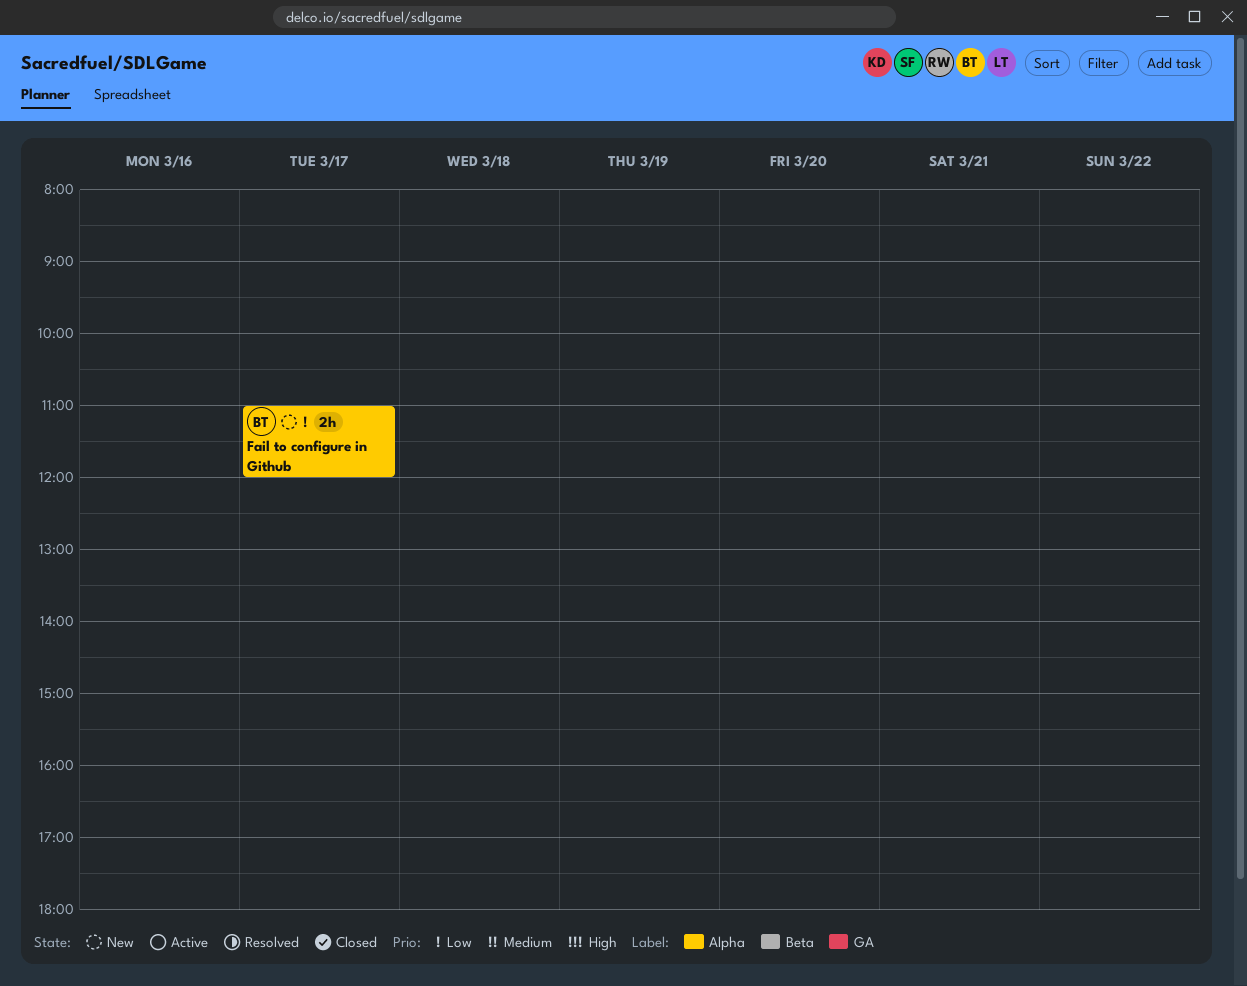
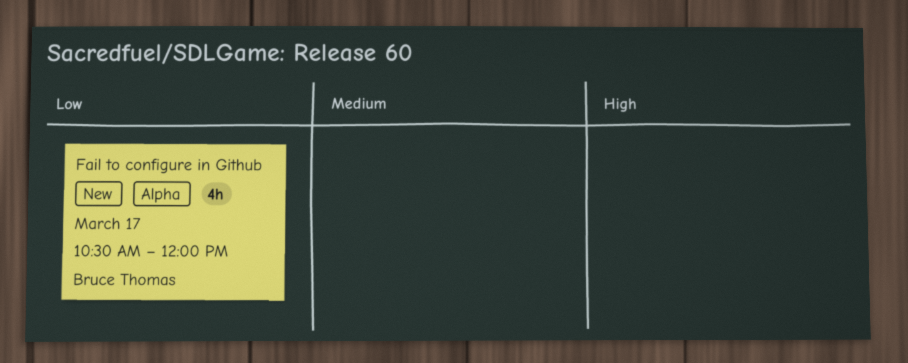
Fail to configure in Github, estimate: 2h -> 4h
Fail to configure in Github, begins: 11:00 -> 10:30

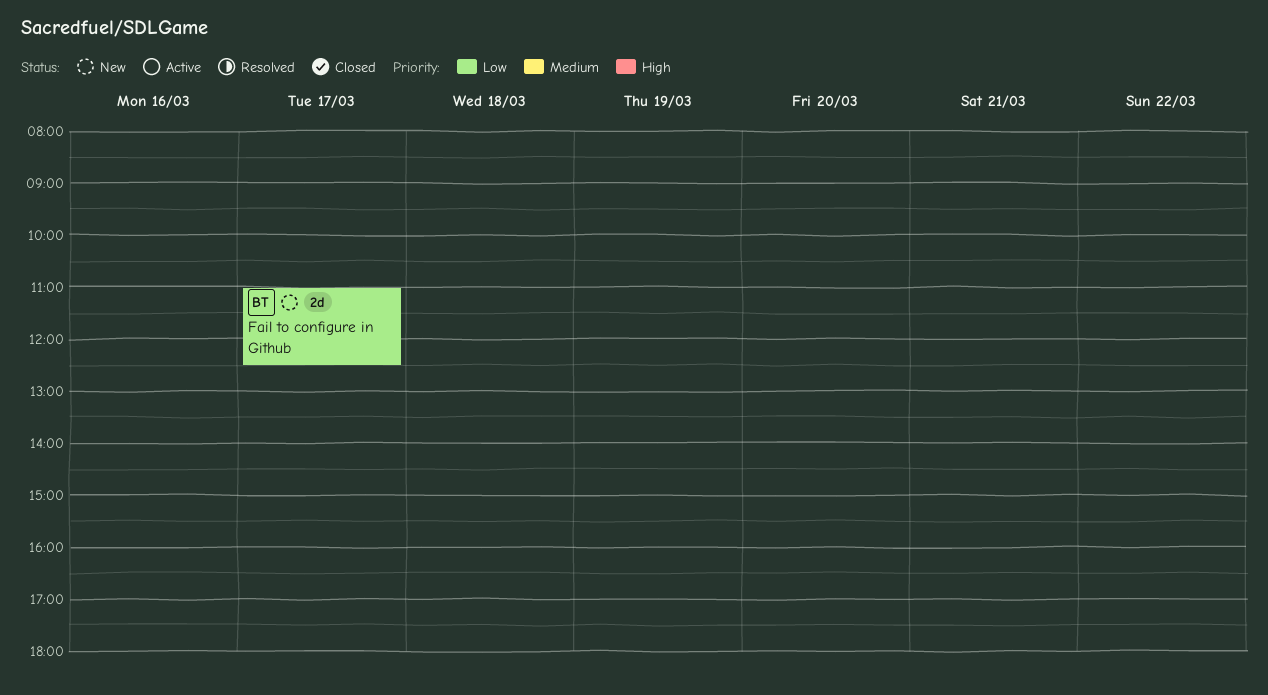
Fail to configure in Github, estimate: 4h -> 2d
Fail to configure in Github, begins: 10:30 -> 11:00
Fail to configure in Github, ends: 12:00 -> 12:30

